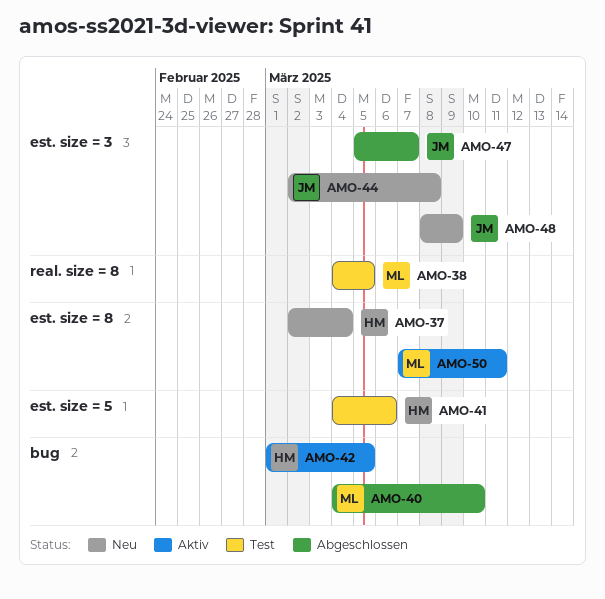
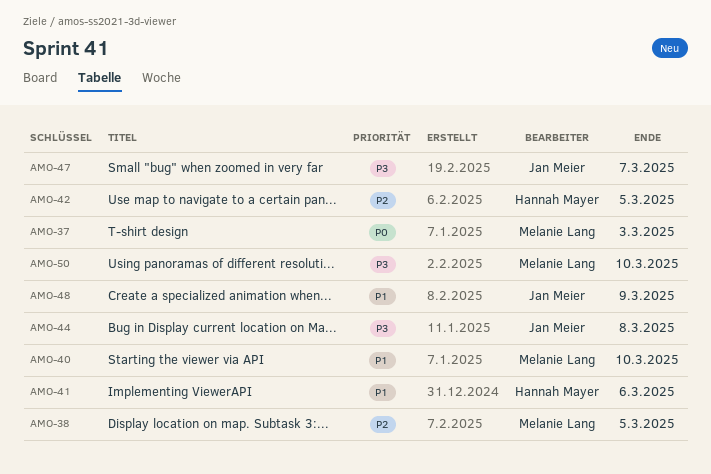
AMO-37, owner: Hannah Mayer -> Melanie Lang
AMO-37, due: Mar 4 -> Mar 3
AMO-50, due: Mar 11 -> Mar 10

